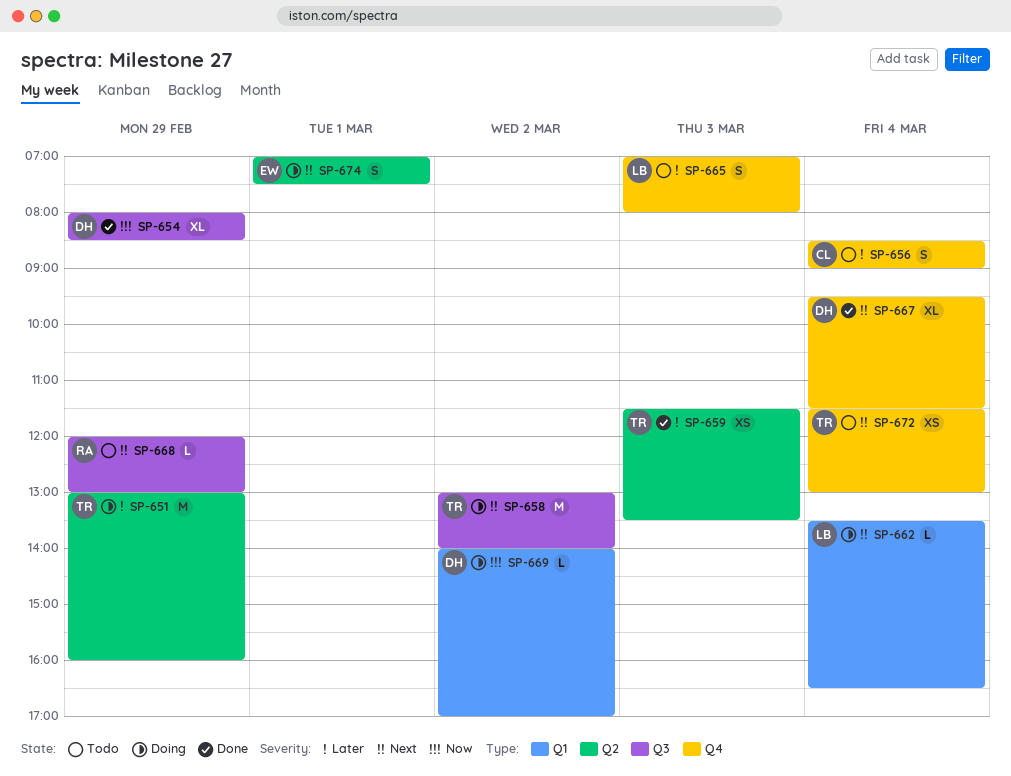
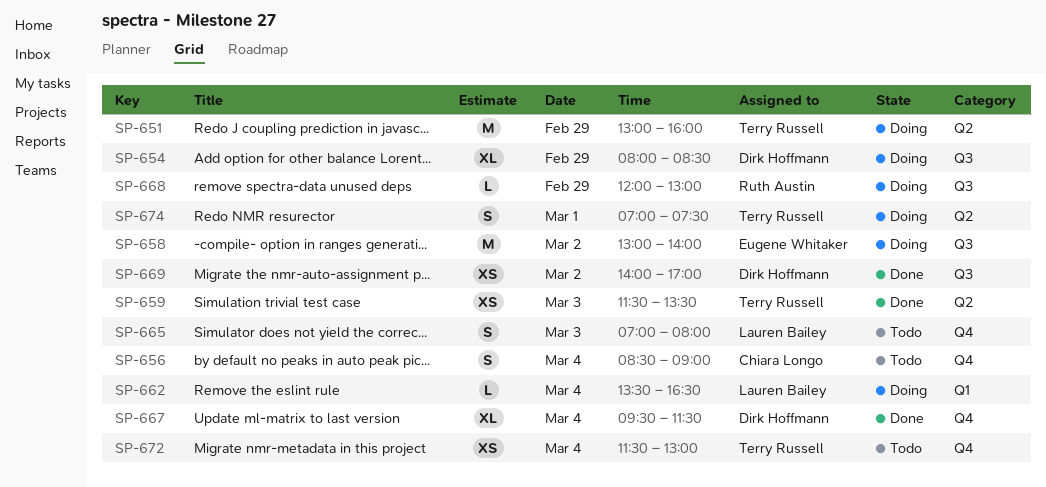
SP-654, status: Done -> Doing
SP-658, owner: Terry Russell -> Eugene Whitaker
SP-668, status: Todo -> Doing
SP-669, status: Doing -> Done
SP-669, label: Q1 -> Q3
SP-669, estimate: L -> XS
SP-674, owner: Eugene Whitaker -> Terry Russell

